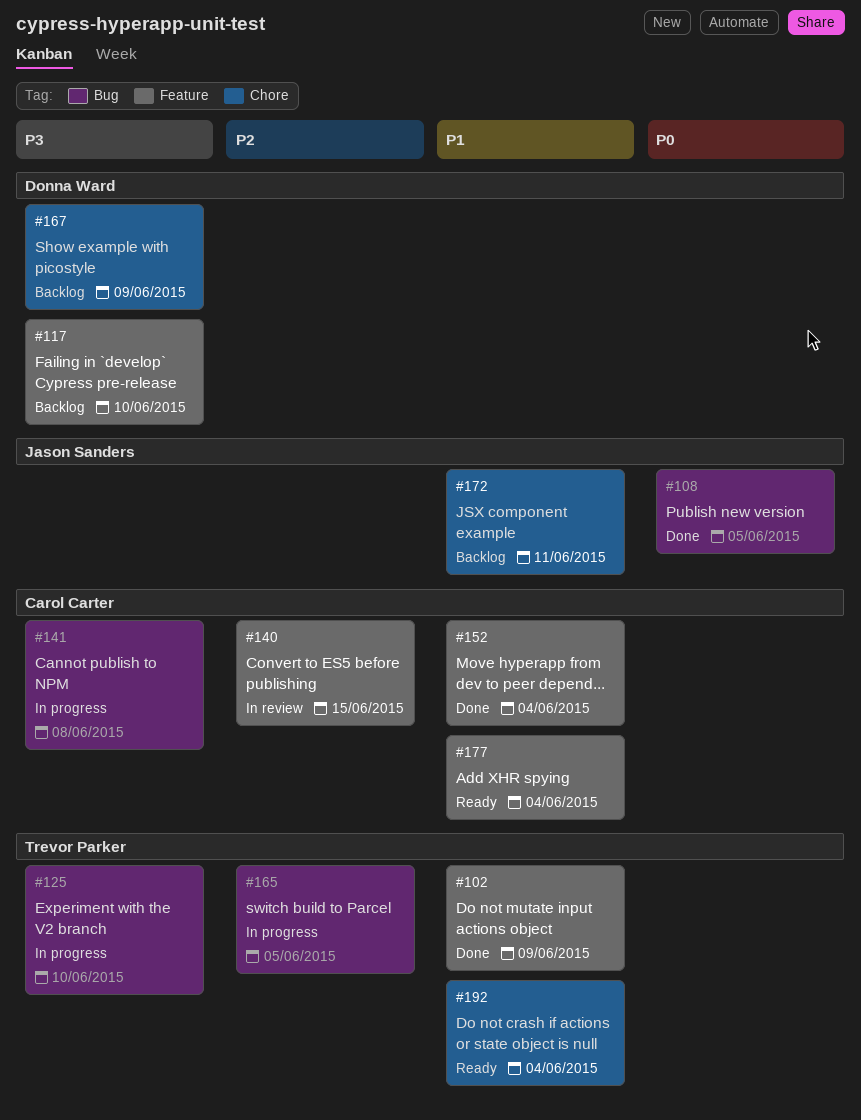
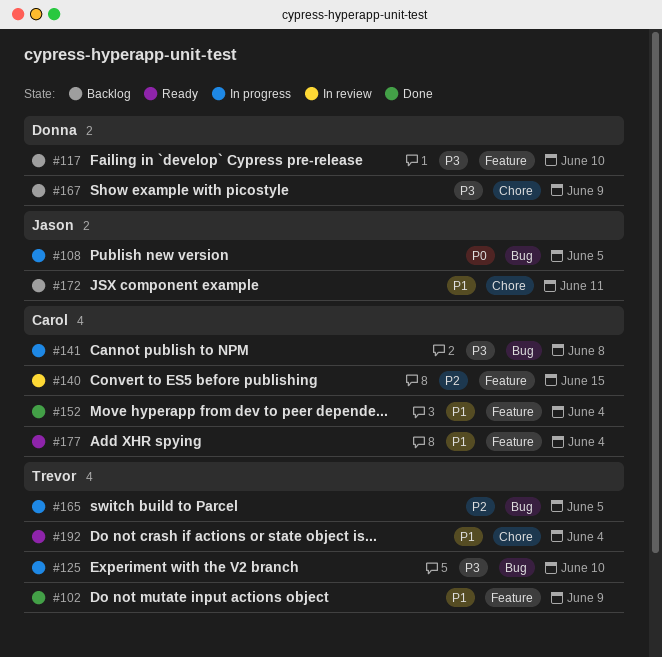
#108, status: Done -> In progress

